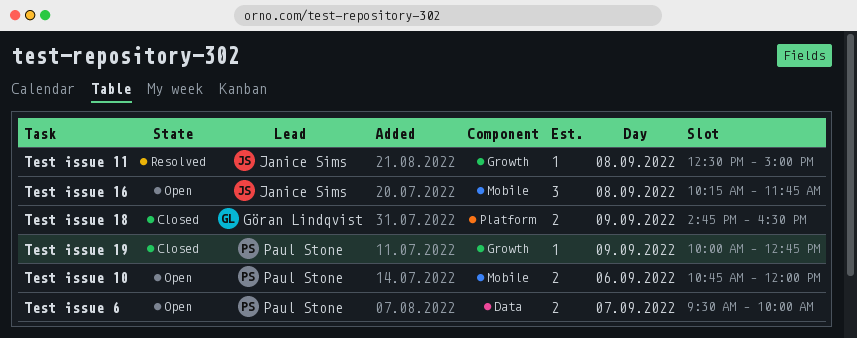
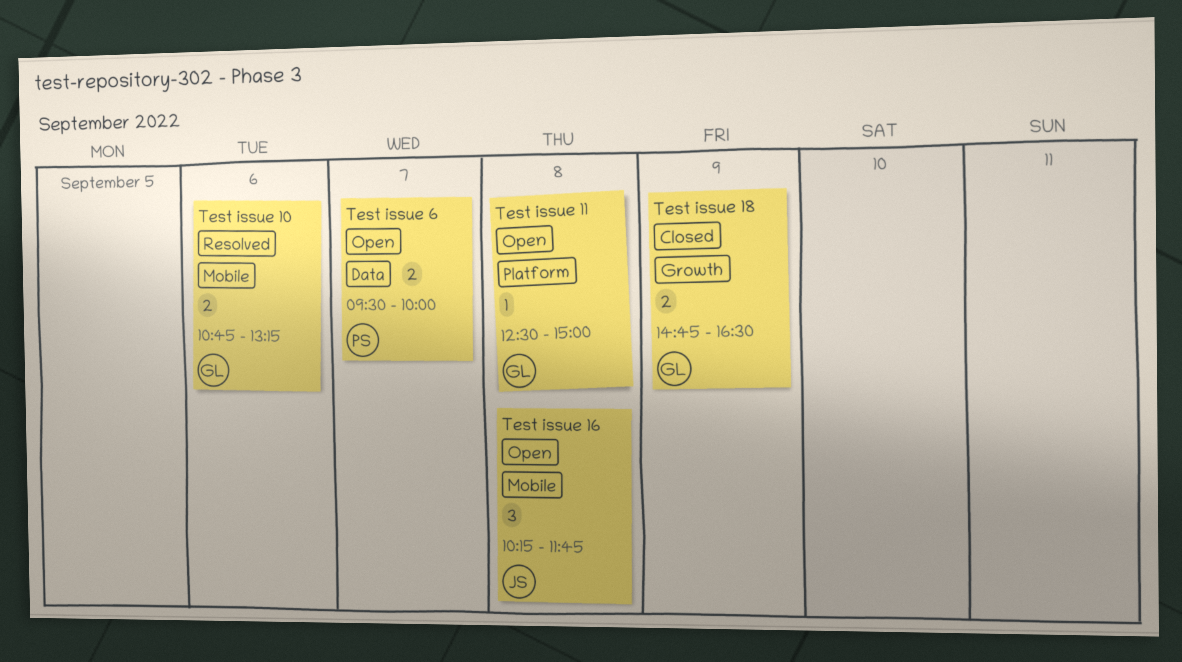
Test issue 10, status: Open -> Resolved
Test issue 10, owner: Paul Stone -> Göran Lindqvist
Test issue 10, ends: 12:00 -> 13:15
Test issue 11, status: Resolved -> Open
Test issue 11, owner: Janice Sims -> Göran Lindqvist
Test issue 11, label: Growth -> Platform
Test issue 18, label: Platform -> Growth
Test issue 19: present -> none

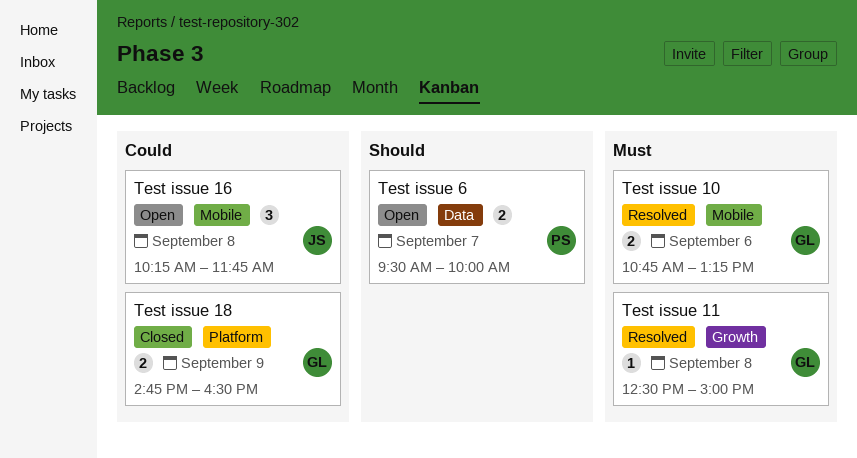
Test issue 11, status: Open -> Resolved
Test issue 11, label: Platform -> Growth
Test issue 18, label: Growth -> Platform

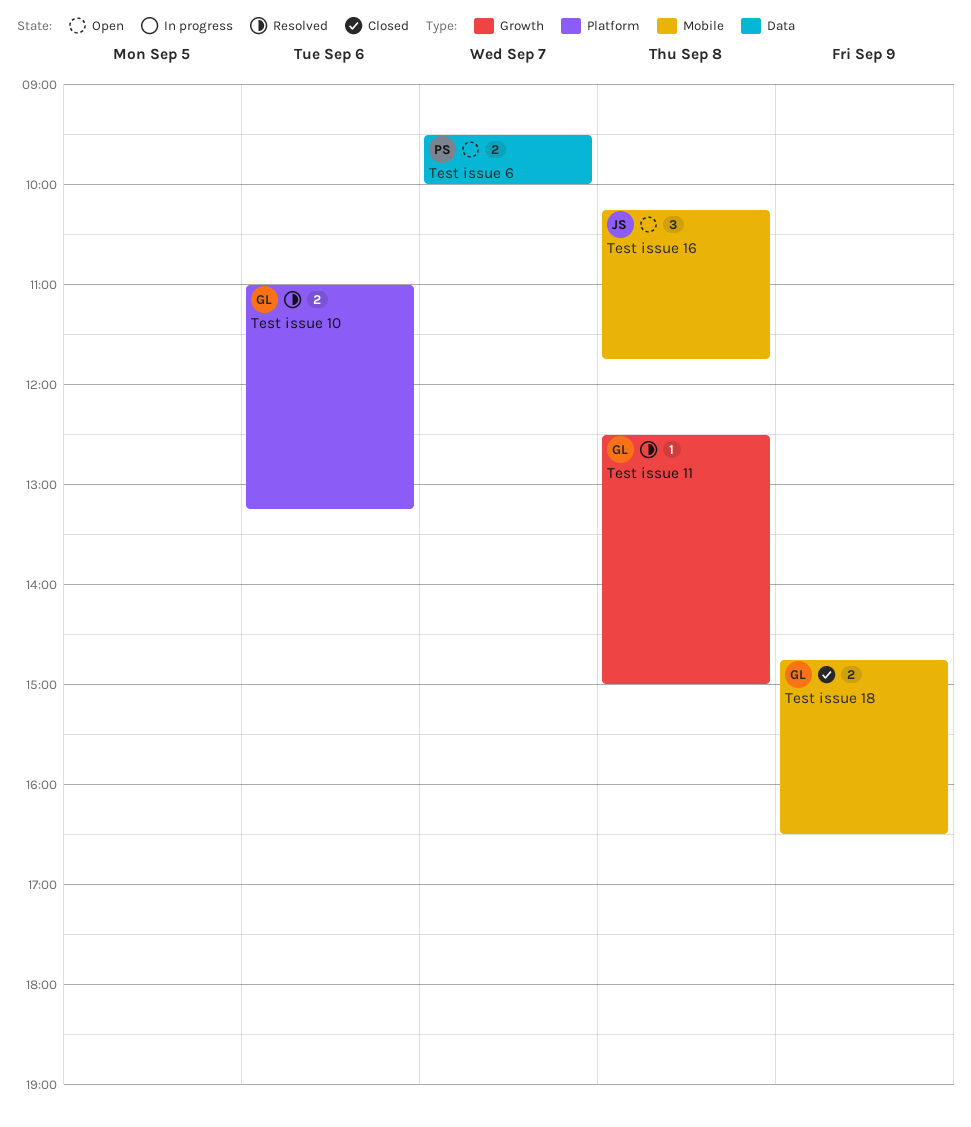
Test issue 10, label: Mobile -> Platform
Test issue 10, begins: 10:45 -> 11:00
Test issue 18, label: Platform -> Mobile

